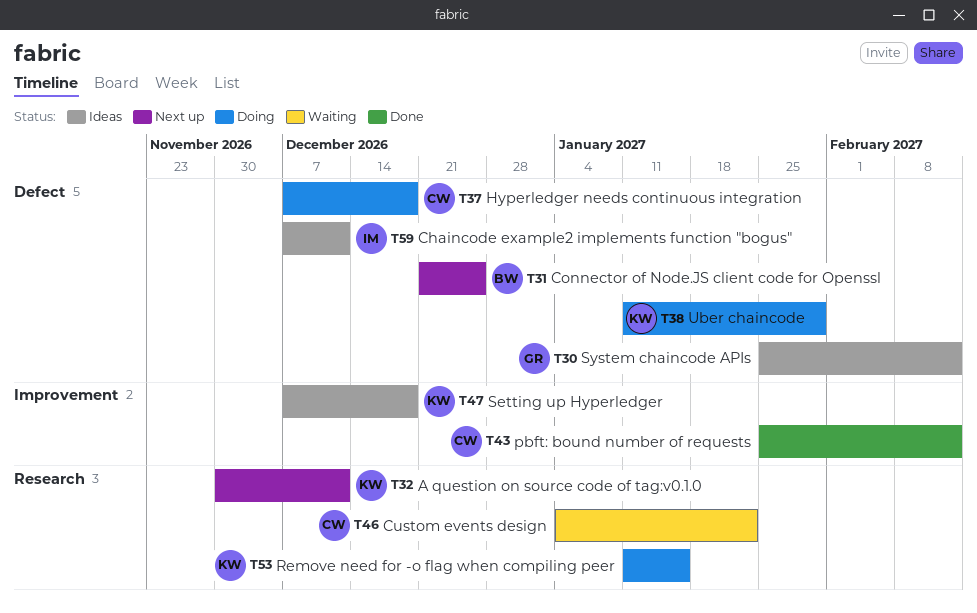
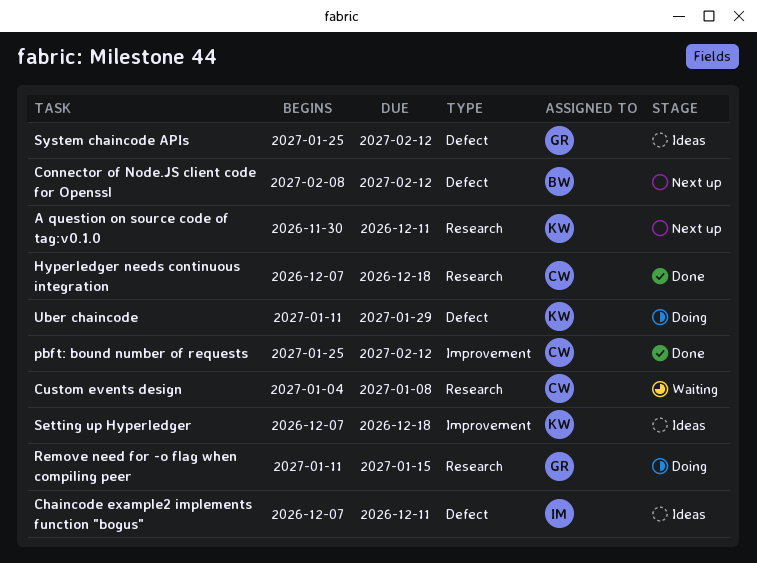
Connector of Node.JS client code for Openssl, start: Dec 21 -> Feb 8
Connector of Node.JS client code for Openssl, due: Dec 25 -> Feb 12
Custom events design, due: Jan 22 -> Jan 8
Hyperledger needs continuous integration, status: Doing -> Done
Hyperledger needs continuous integration, label: Defect -> Research
Remove need for -o flag when compiling peer, owner: KW -> GR

